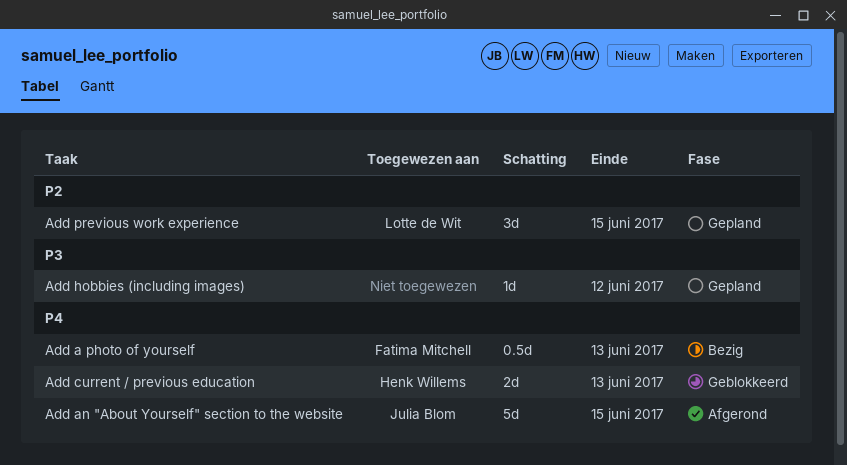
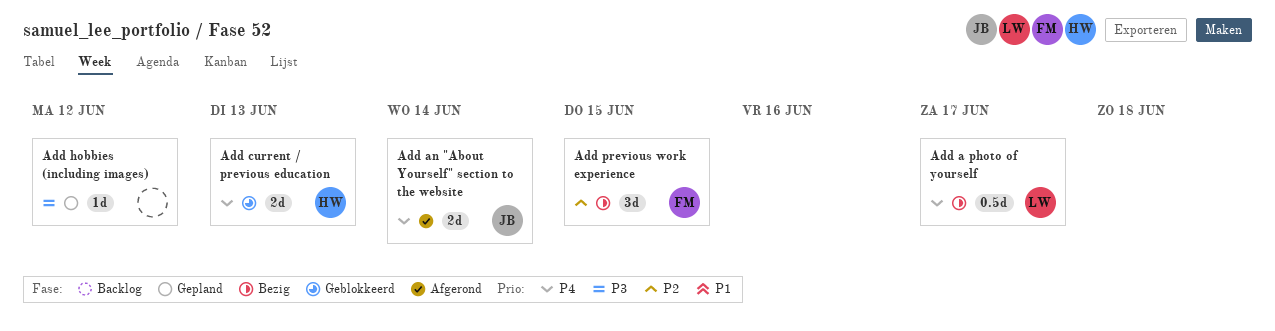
Add a photo of yourself, owner: Fatima Mitchell -> Lotte de Wit
Add a photo of yourself, due: Jun 13 -> Jun 17
Add an "About Yourself" section to the website, estimate: 5d -> 2d
Add an "About Yourself" section to the website, due: Jun 15 -> Jun 14
Add previous work experience, status: Gepland -> Bezig
Add previous work experience, owner: Lotte de Wit -> Fatima Mitchell

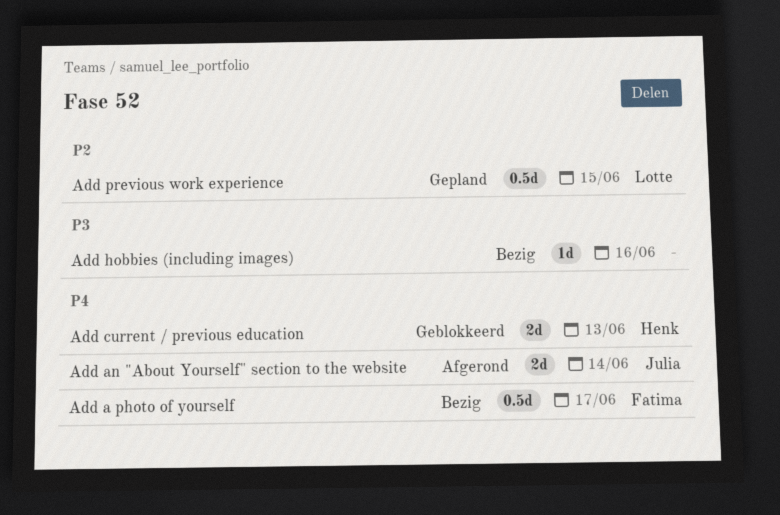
Add a photo of yourself, owner: Lotte -> Fatima
Add hobbies (including images), status: Gepland -> Bezig
Add hobbies (including images), due: Jun 12 -> Jun 16
Add previous work experience, status: Bezig -> Gepland
Add previous work experience, owner: Fatima -> Lotte
Add previous work experience, estimate: 3d -> 0.5d

